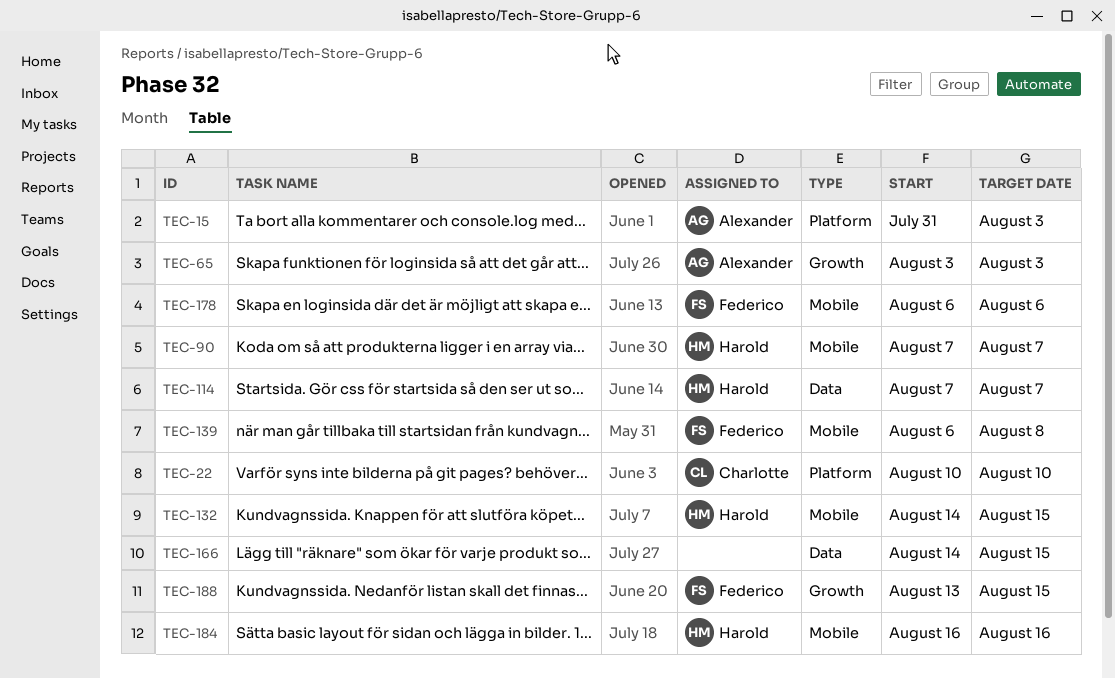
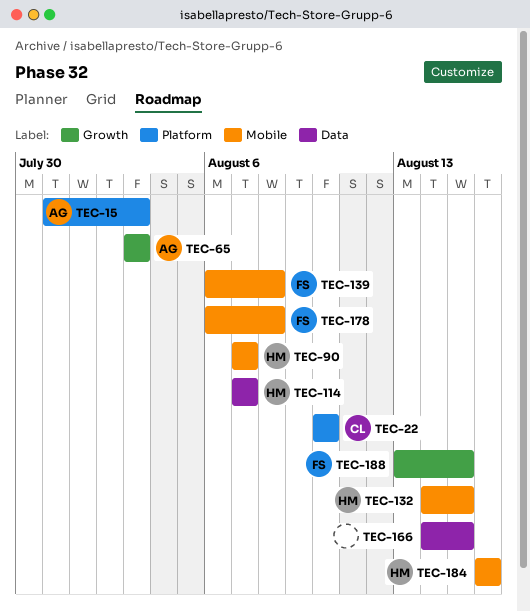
TEC-178, due: Aug 6 -> Aug 8

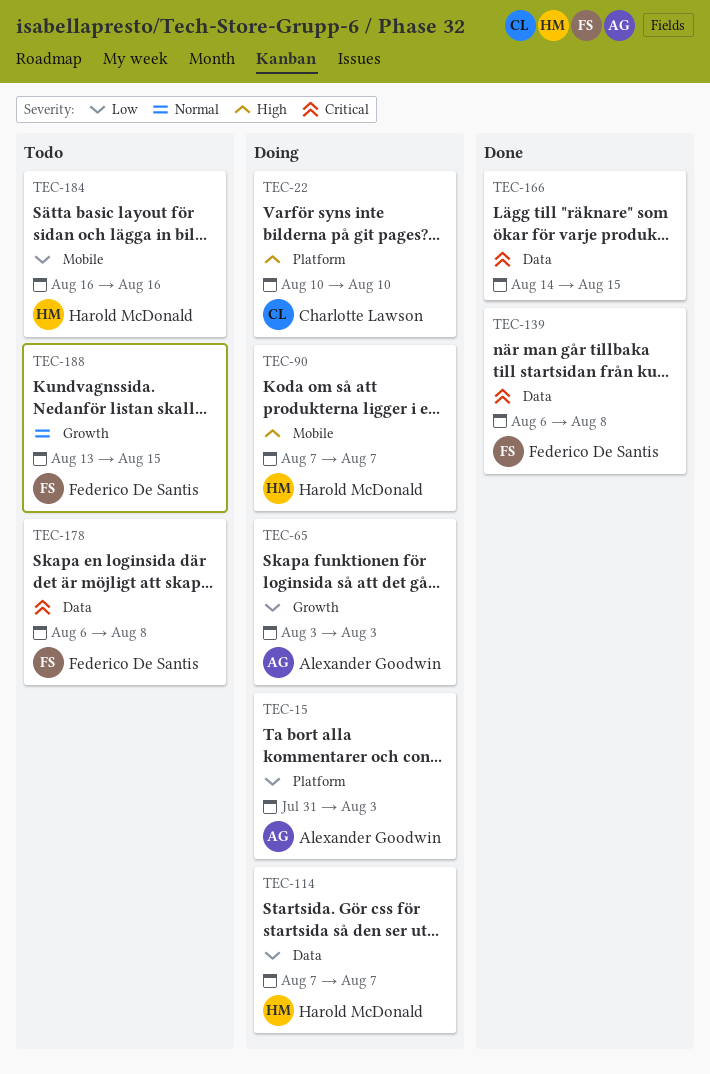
TEC-132: present -> none
TEC-139, label: Mobile -> Data
TEC-178, label: Mobile -> Data

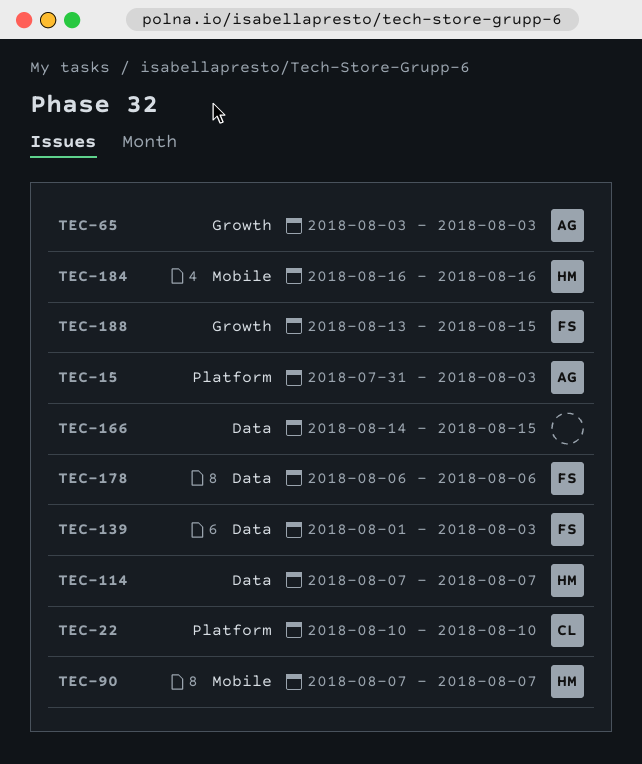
TEC-139, start: Aug 6 -> Aug 1
TEC-139, due: Aug 8 -> Aug 3
TEC-178, due: Aug 8 -> Aug 6

